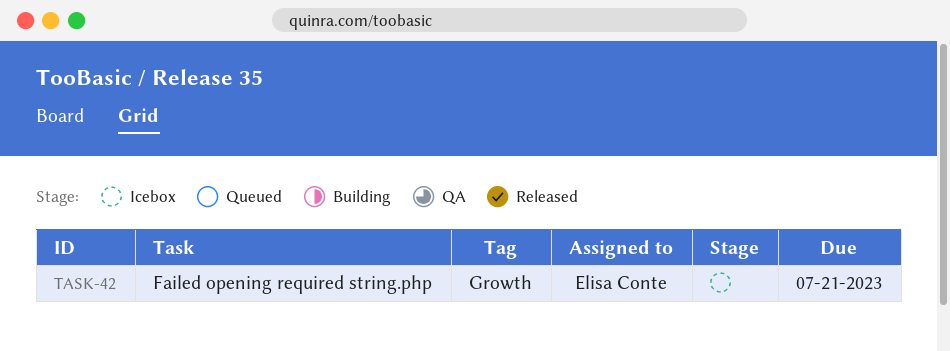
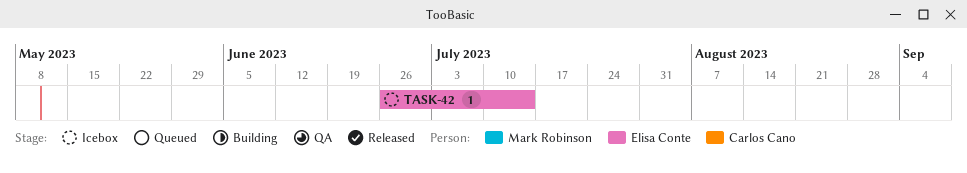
TASK-42, due: Jul 21 -> Jul 14

